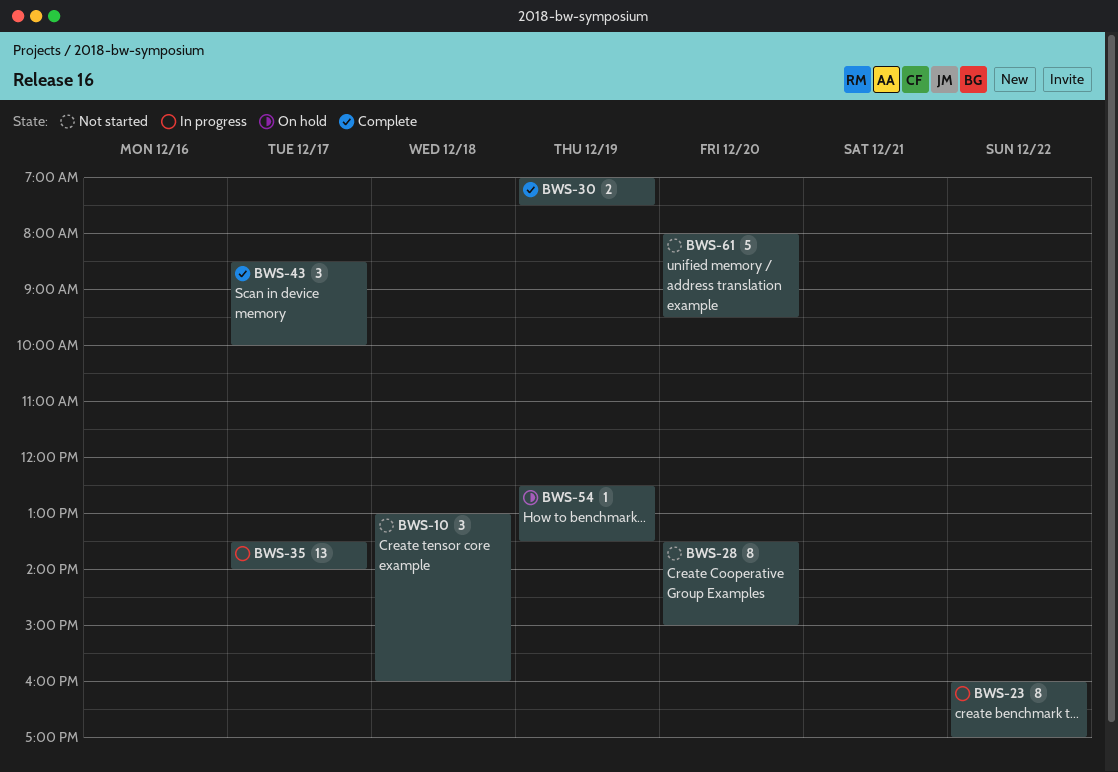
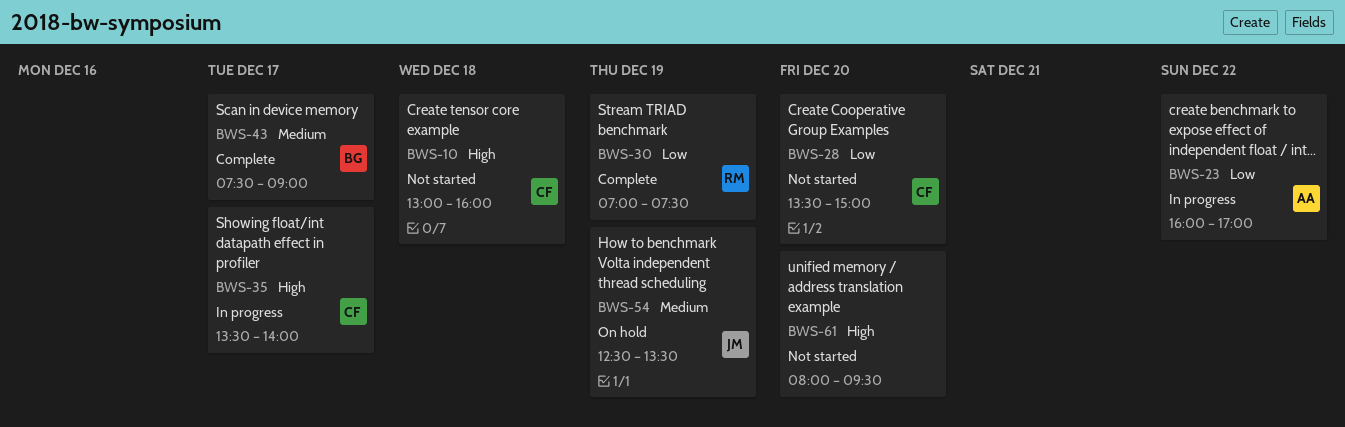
BWS-43, begins: 08:30 -> 07:30
BWS-43, ends: 10:00 -> 09:00

